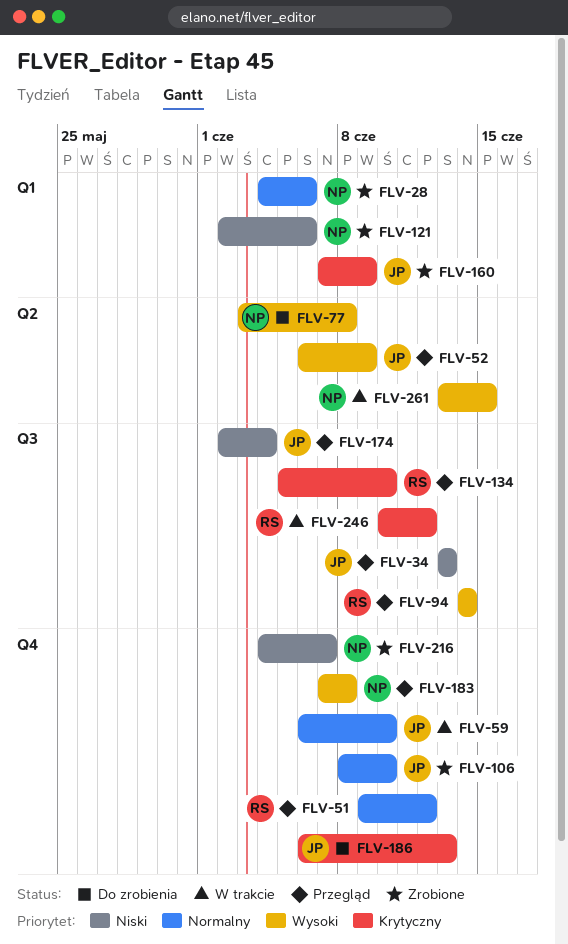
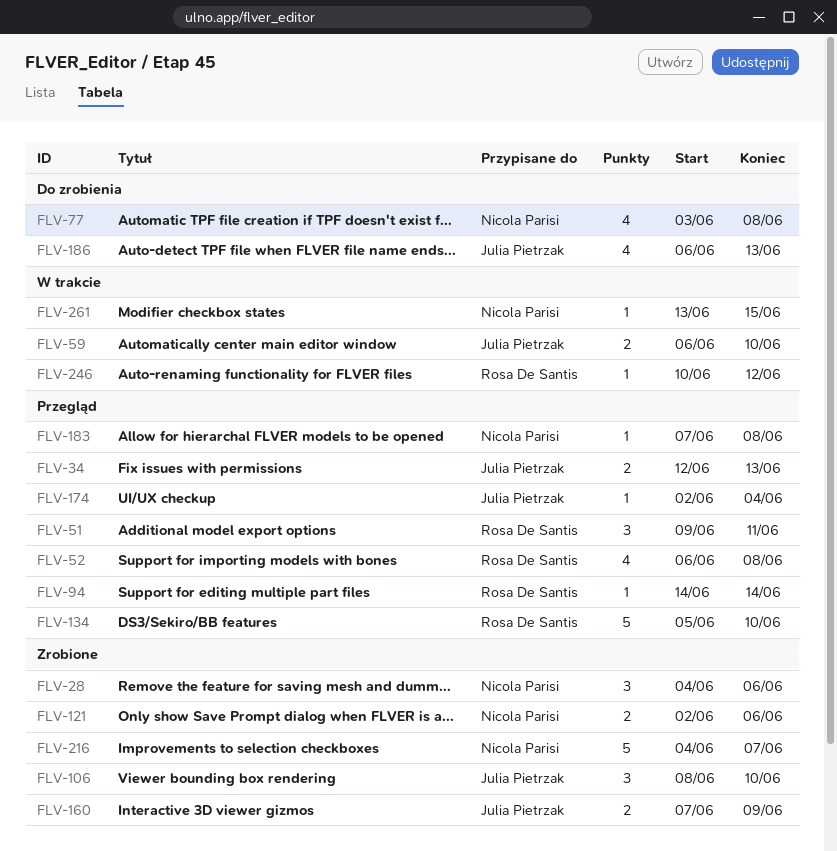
FLV-34, start: Jun 13 -> Jun 12
FLV-51, due: Jun 12 -> Jun 11
FLV-52, owner: Julia Pietrzak -> Rosa De Santis
FLV-52, due: Jun 9 -> Jun 8

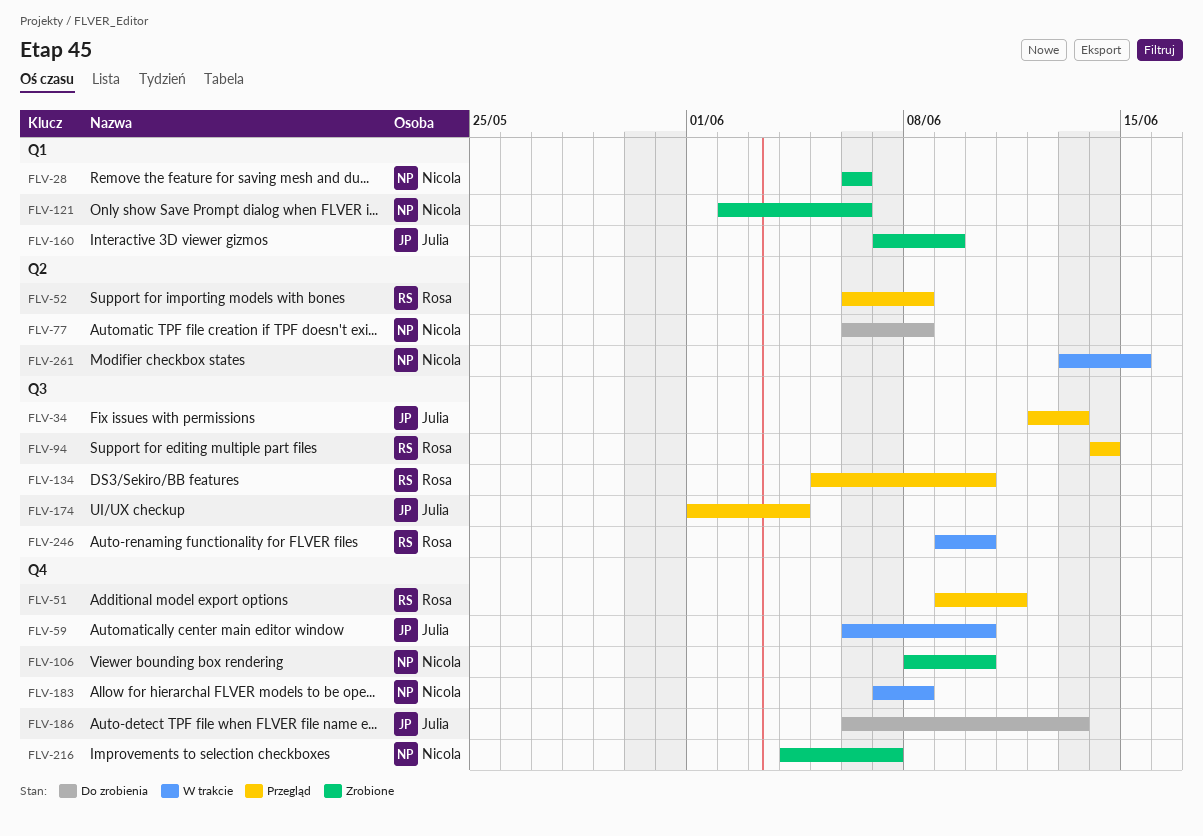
FLV-28, start: Jun 4 -> Jun 6
FLV-77, start: Jun 3 -> Jun 6
FLV-106, owner: Julia Pietrzak -> Nicola Parisi
FLV-174, start: Jun 2 -> Jun 1
FLV-183, status: Przegląd -> W trakcie
FLV-246, start: Jun 10 -> Jun 9
FLV-246, due: Jun 12 -> Jun 10

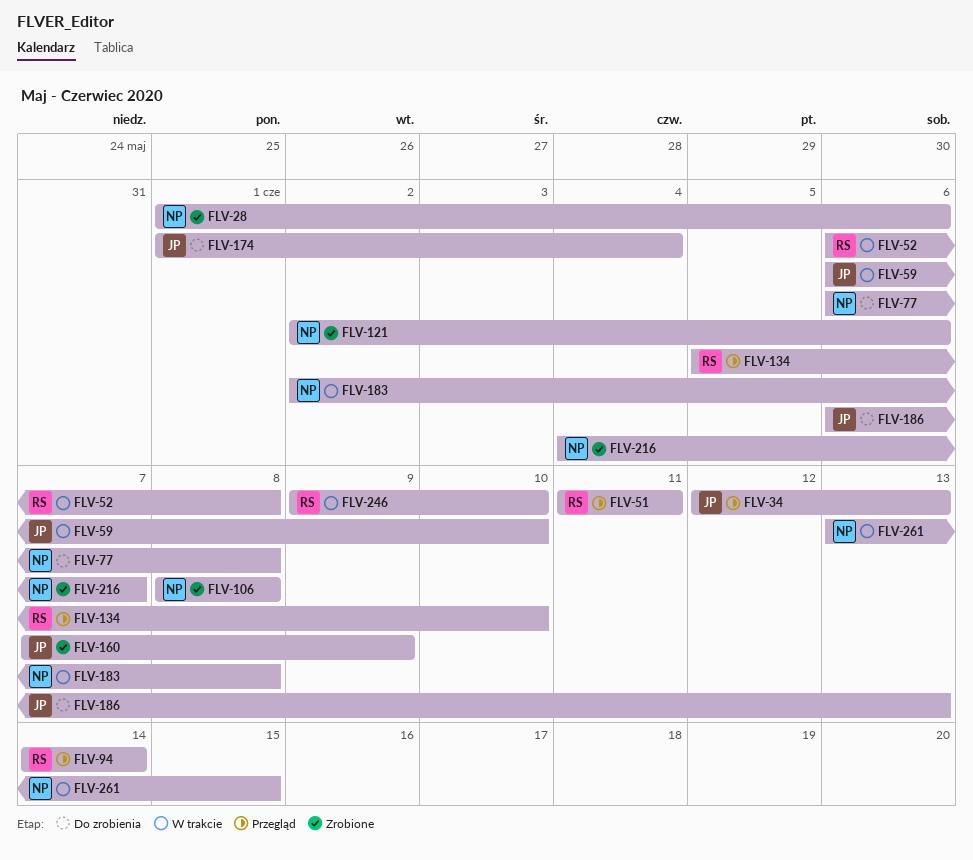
FLV-28, start: Jun 6 -> Jun 1
FLV-51, start: Jun 9 -> Jun 11
FLV-52, status: Przegląd -> W trakcie
FLV-106, due: Jun 10 -> Jun 8
FLV-174, status: Przegląd -> Do zrobienia
FLV-183, start: Jun 7 -> Jun 2

